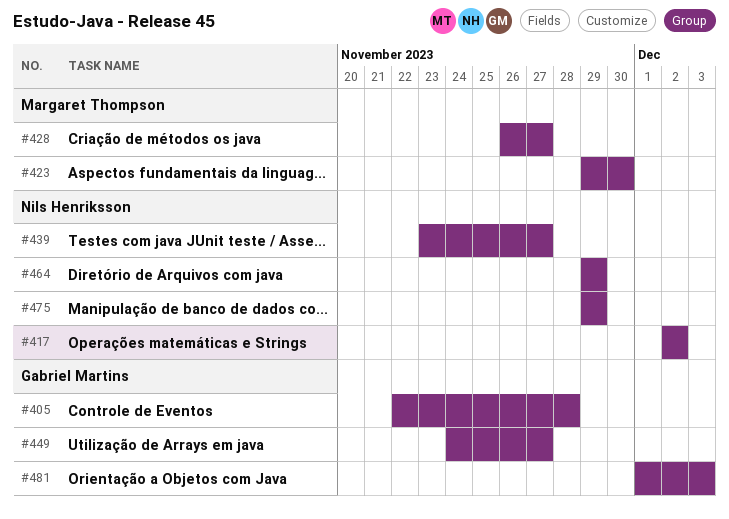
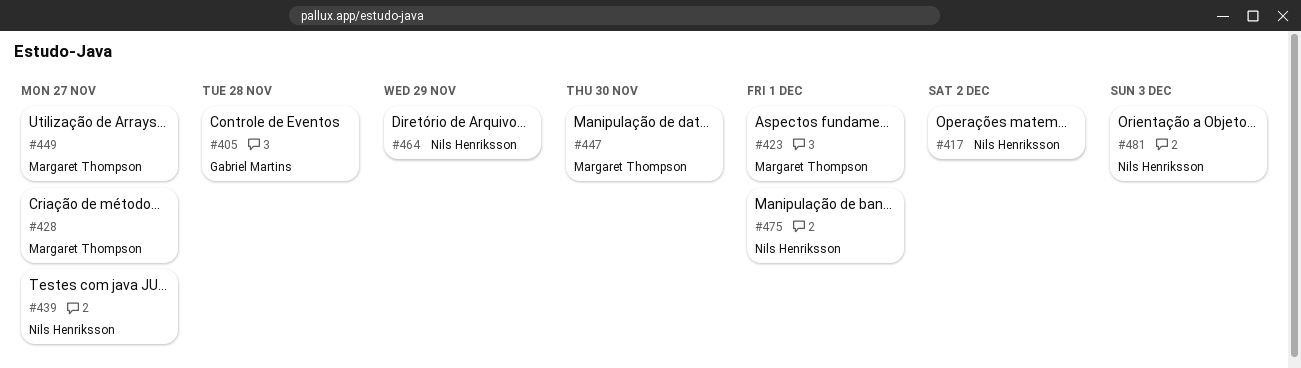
#423, due: Nov 30 -> Dec 1
#447: none -> present
#449, owner: Gabriel Martins -> Margaret Thompson
#475, due: Nov 29 -> Dec 1
#481, owner: Gabriel Martins -> Nils Henriksson

